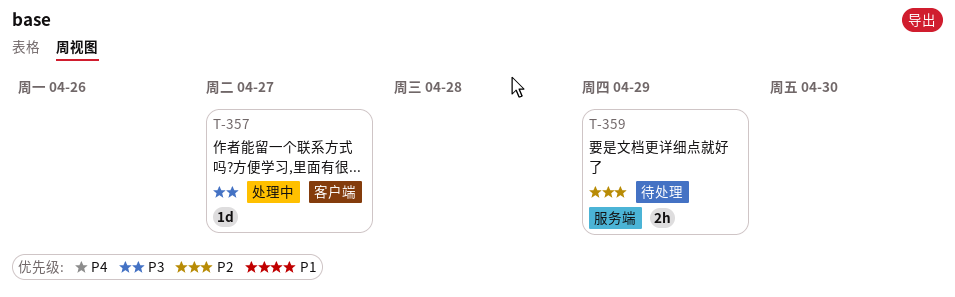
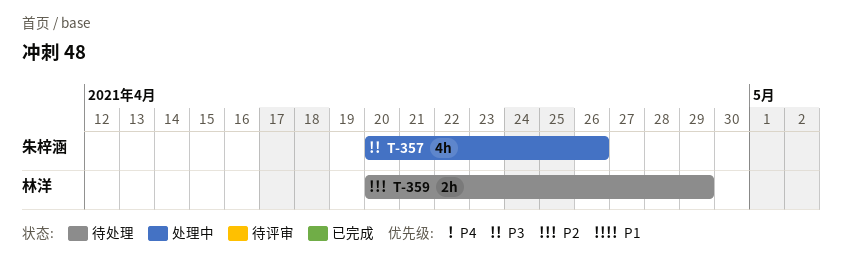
T-357, estimate: 1d -> 4h
T-357, due: Apr 27 -> Apr 26

